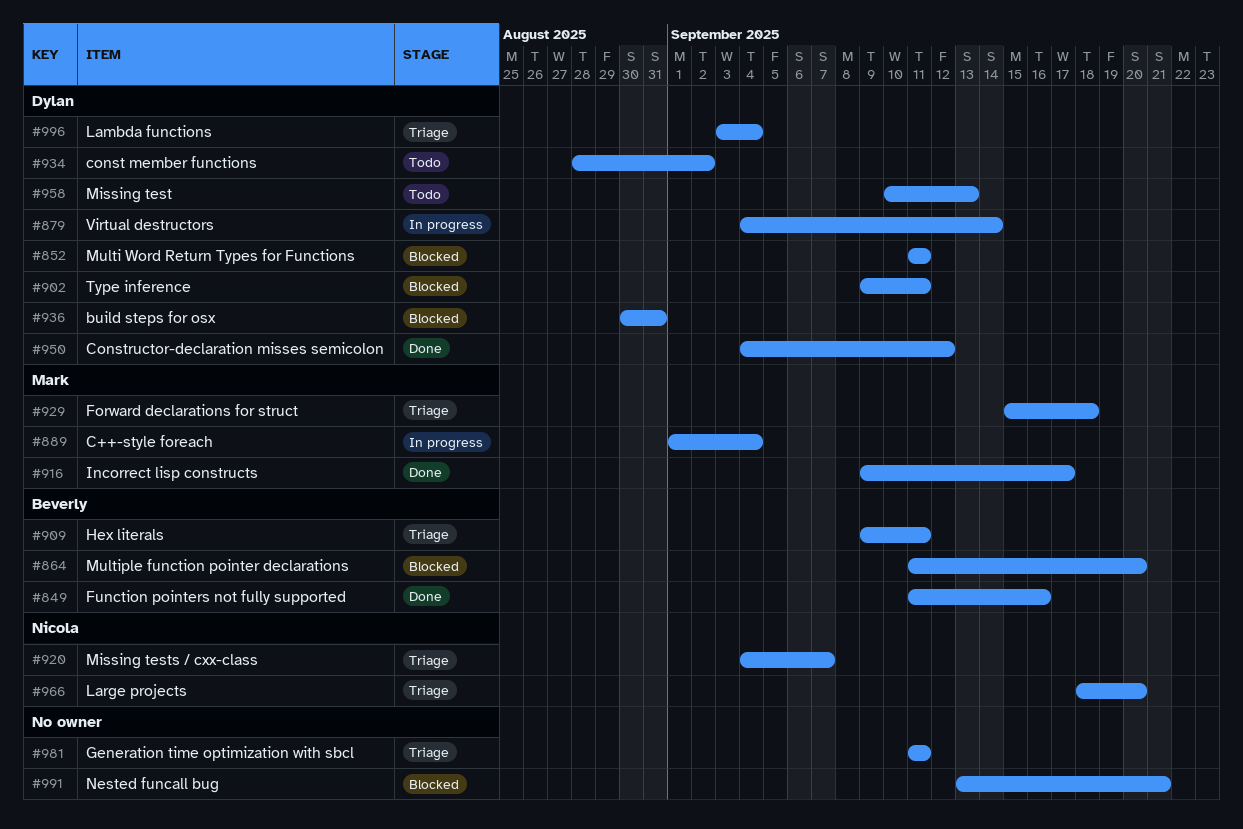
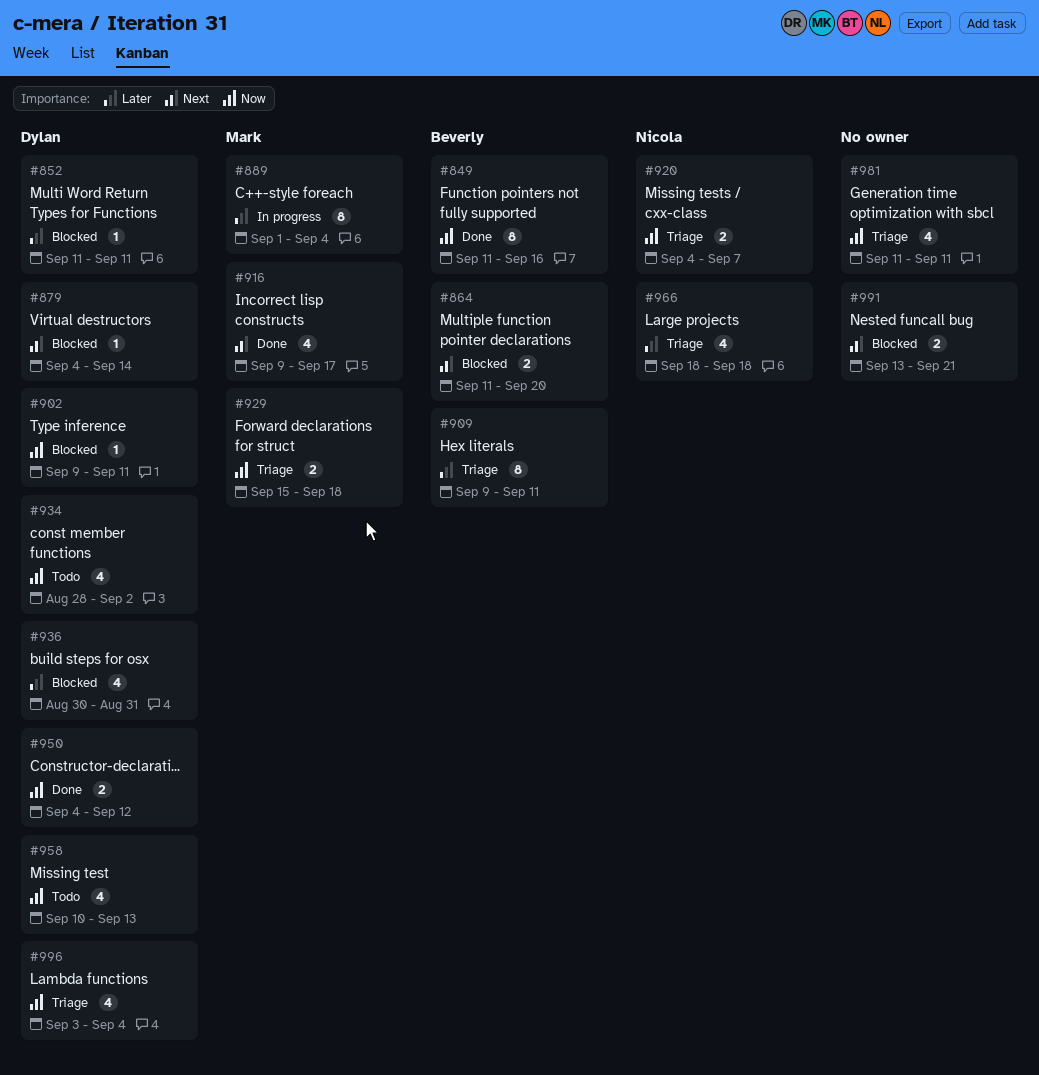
#879, status: In progress -> Blocked
#966, due: Sep 20 -> Sep 18

